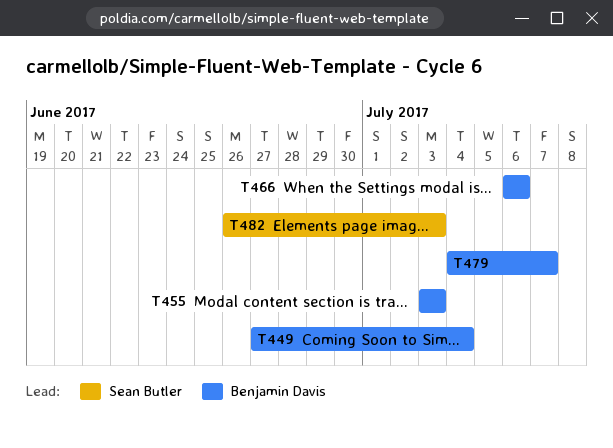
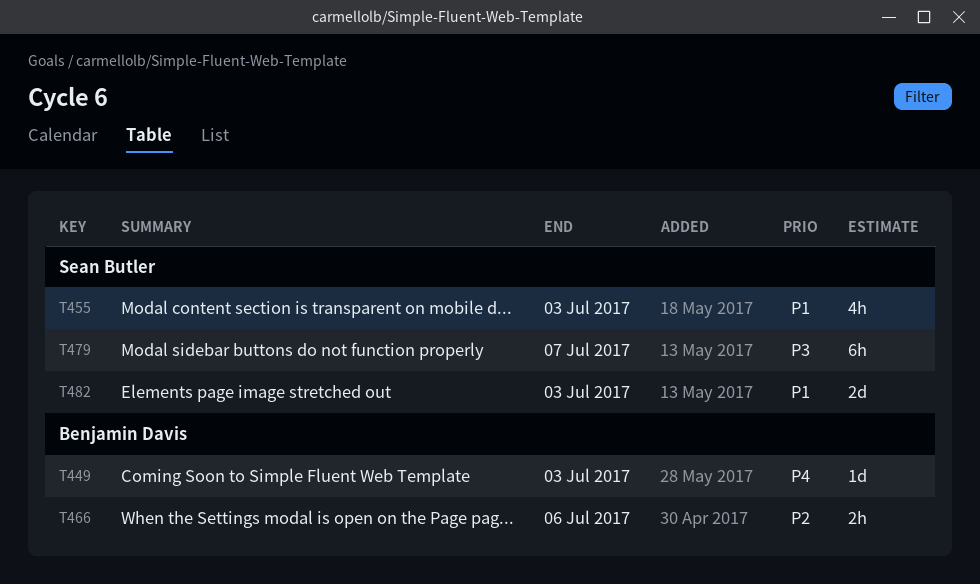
T449, due: Jul 4 -> Jul 3
T455, owner: Benjamin Davis -> Sean Butler
T479, owner: Benjamin Davis -> Sean Butler

